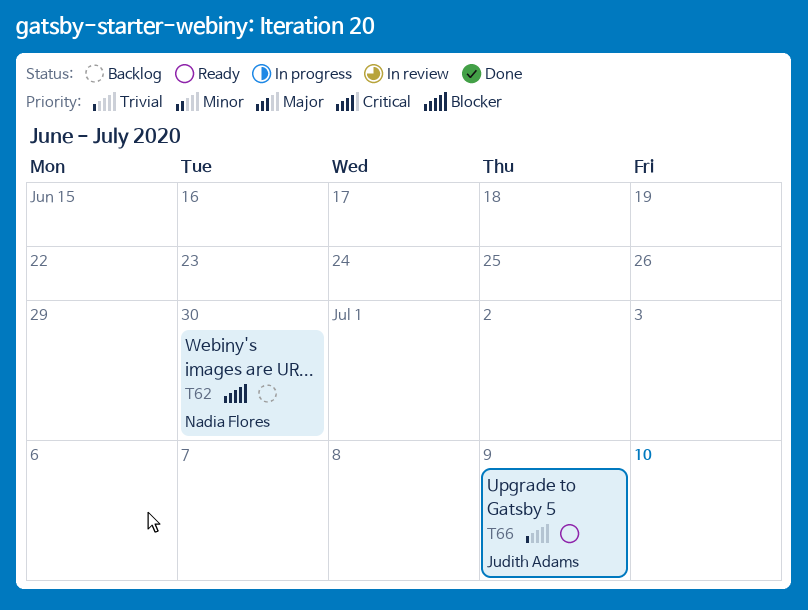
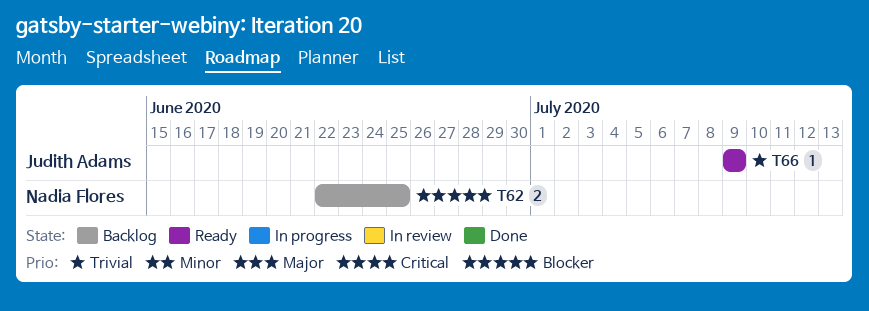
T62, due: Jun 30 -> Jun 25

